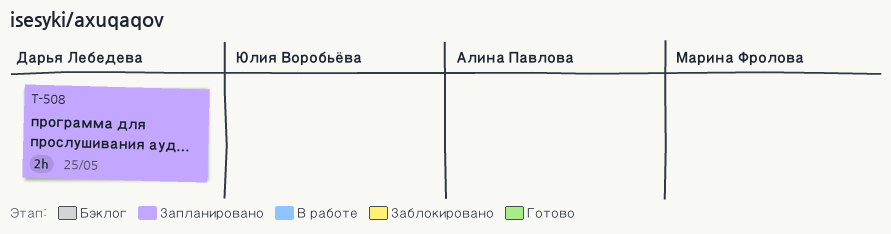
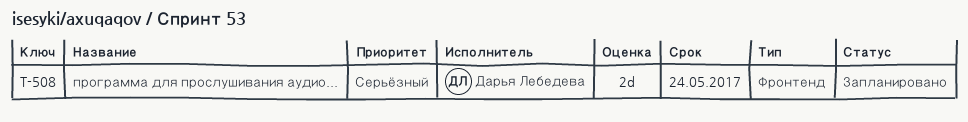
T-508, estimate: 2h -> 2d
T-508, due: May 25 -> May 24

